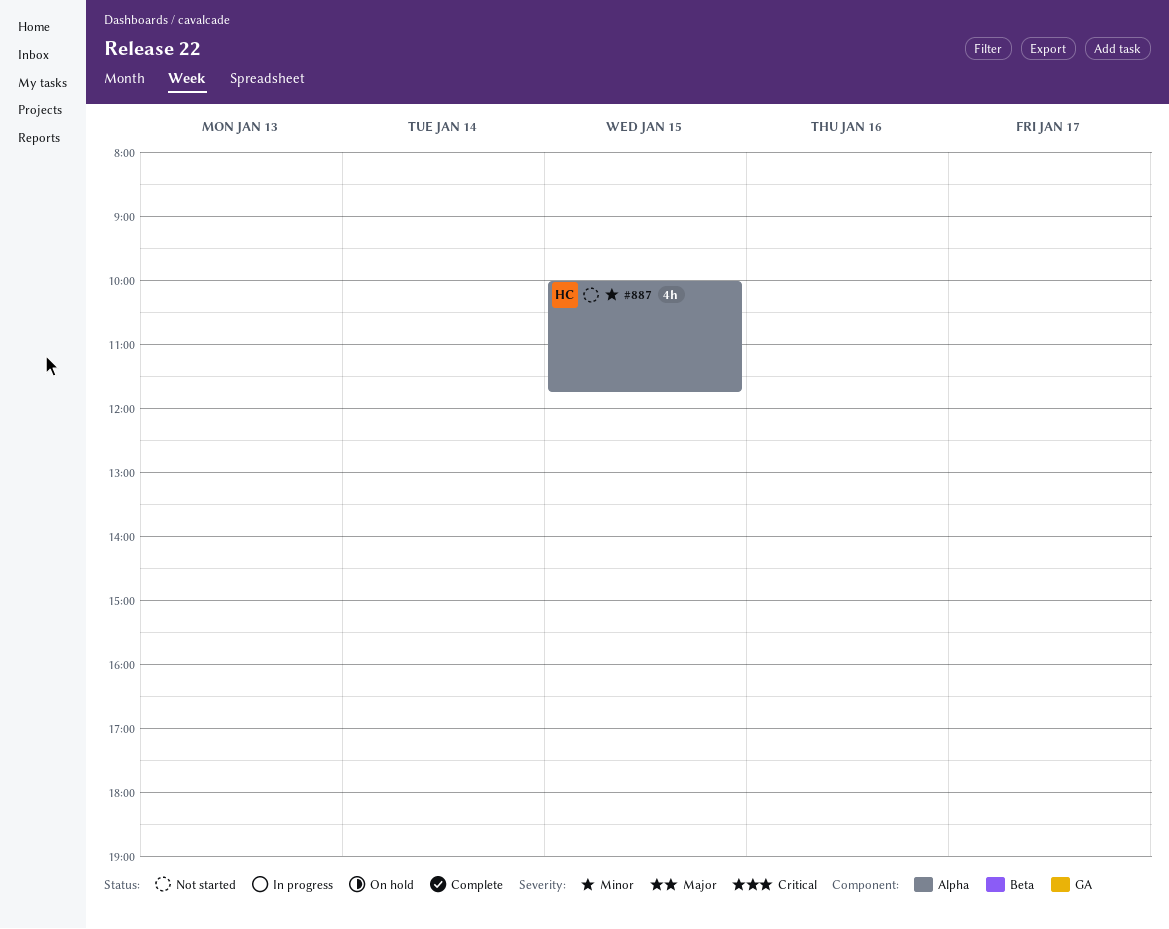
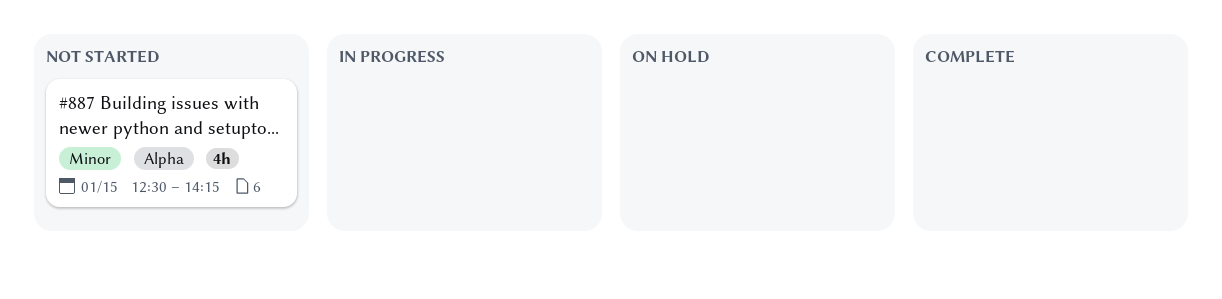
#887, begins: 10:00 -> 12:30
#887, ends: 11:45 -> 14:15

